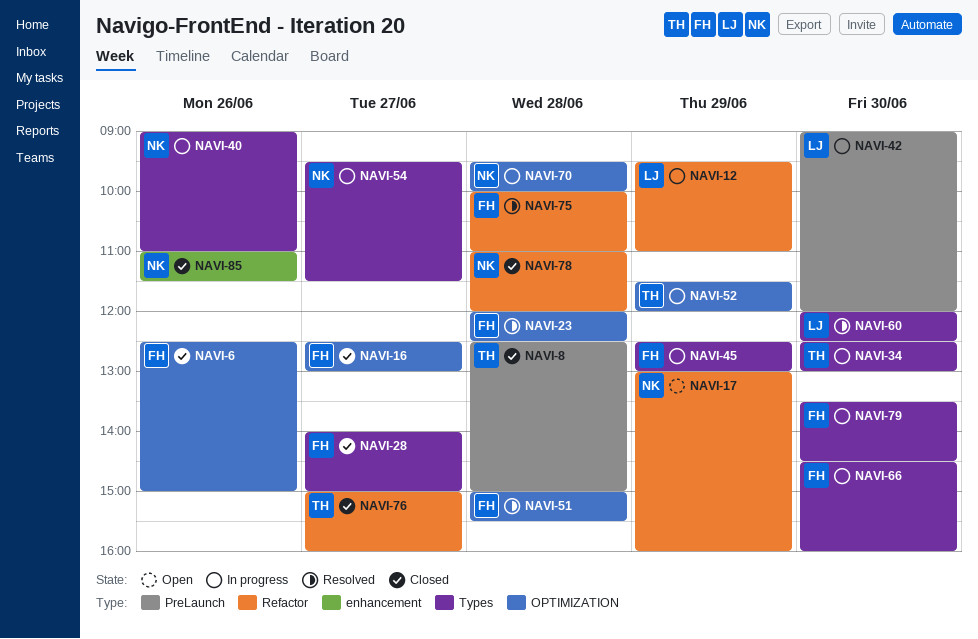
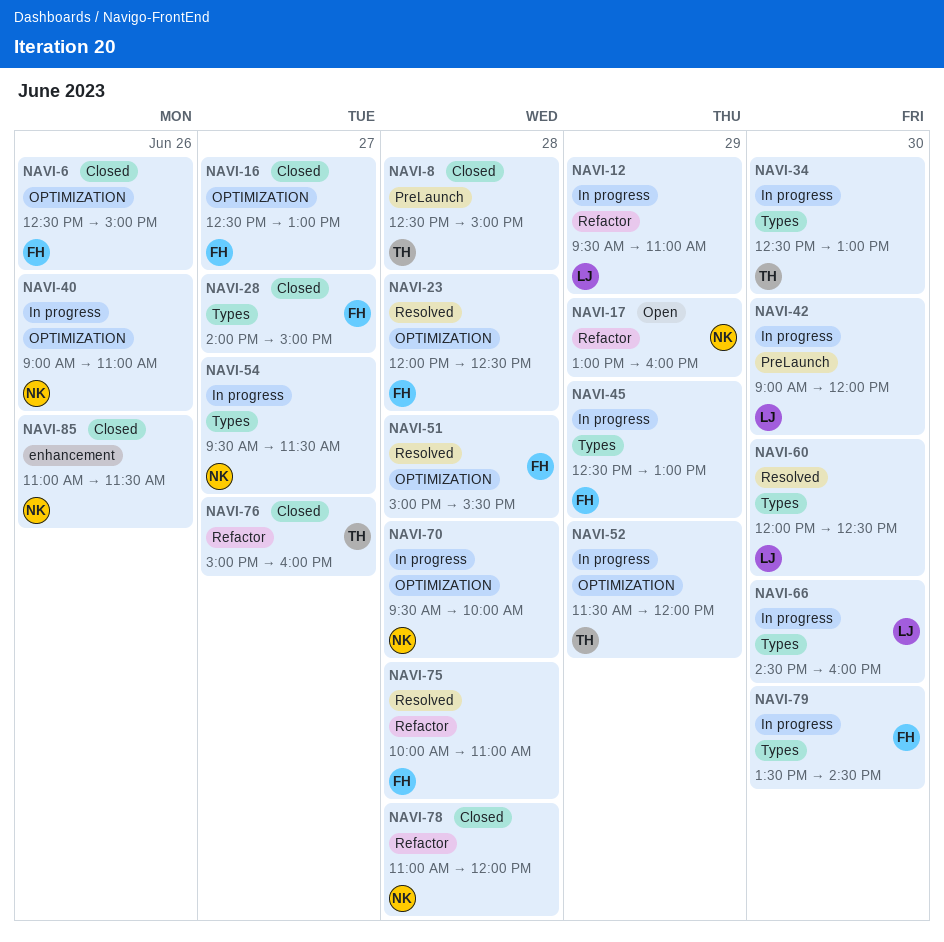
NAVI-40, label: Types -> OPTIMIZATION
NAVI-66, owner: FH -> LJ

